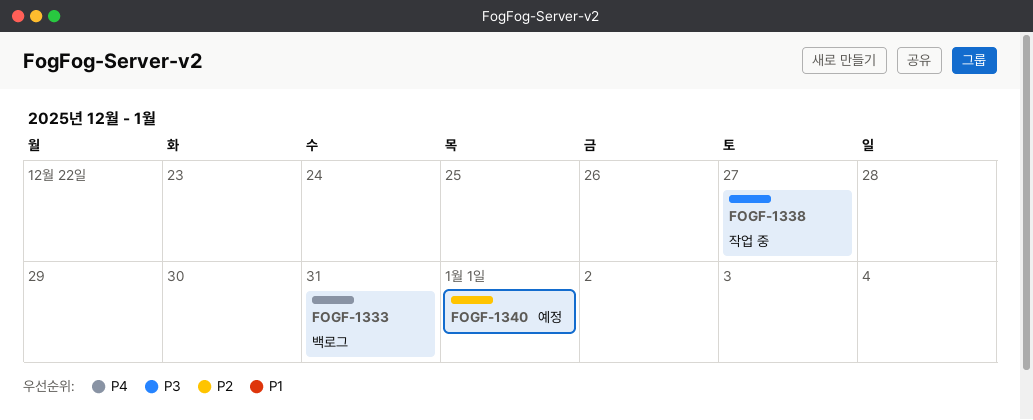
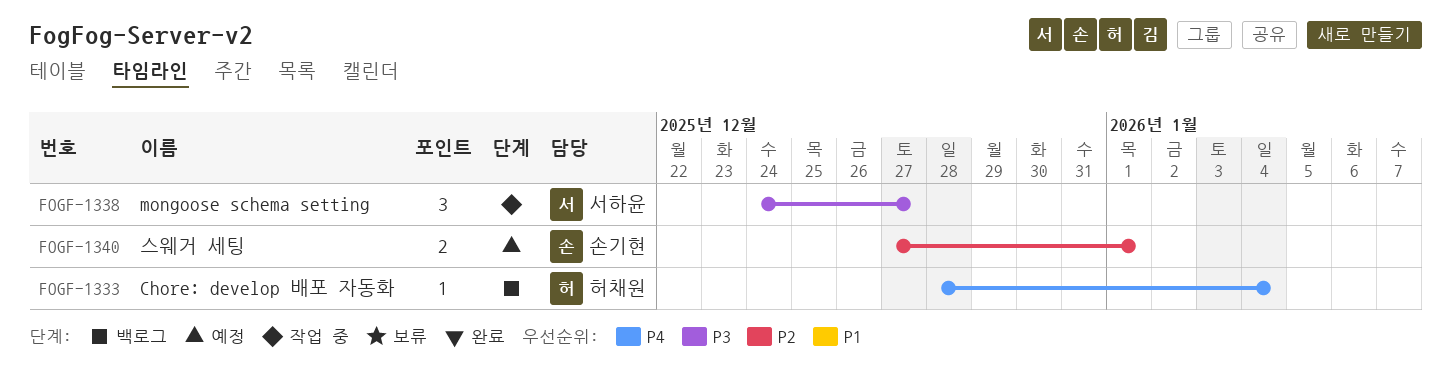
FOGF-1333, due: Dec 31 -> Jan 4

